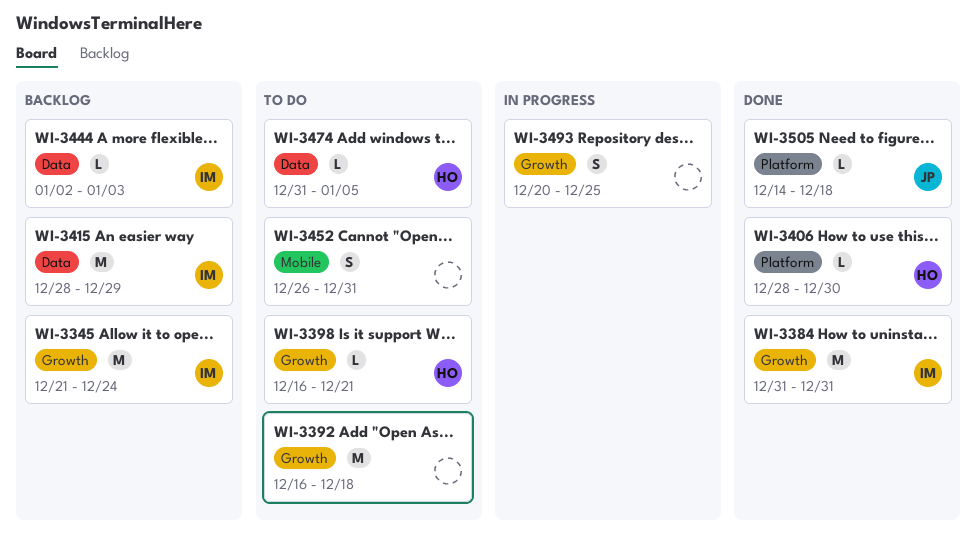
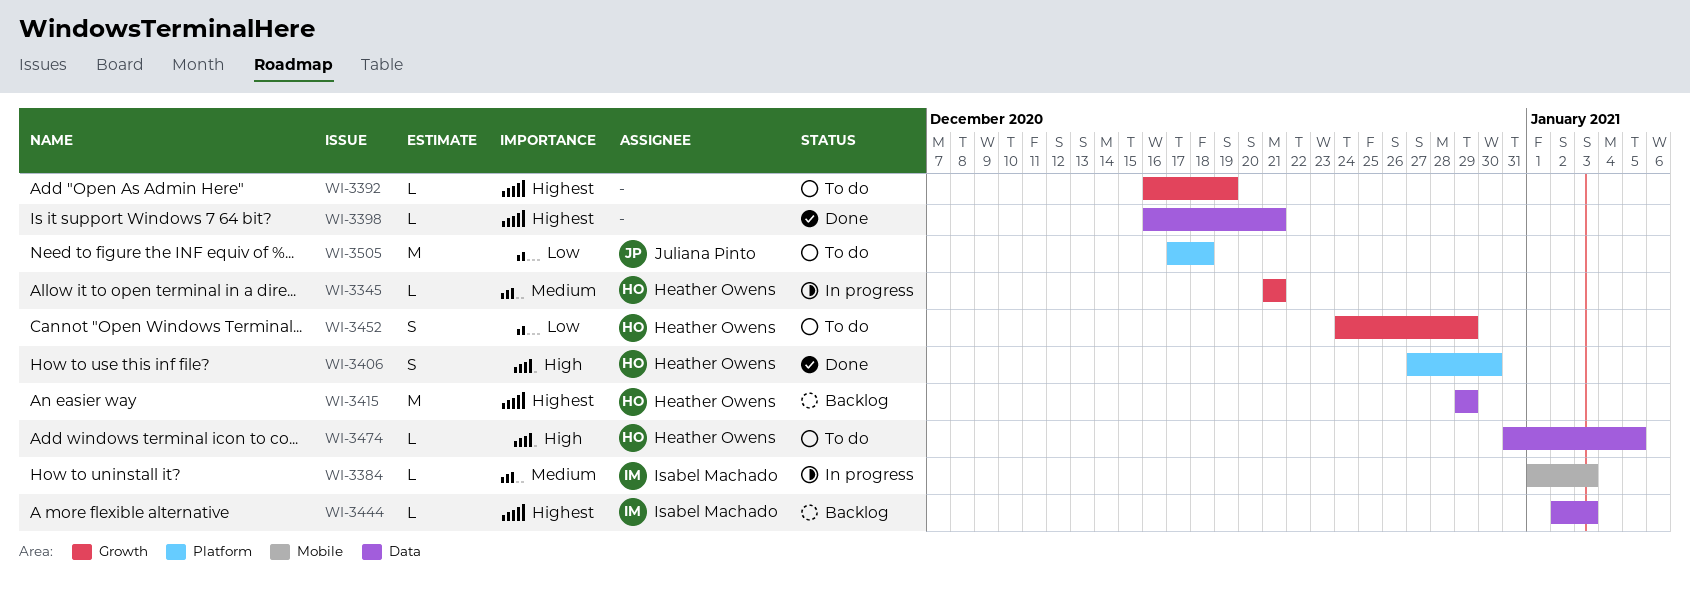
WI-3345, status: Backlog -> In progress
WI-3345, owner: Isabel Machado -> Heather Owens
WI-3345, estimate: M -> L
WI-3345, due: Dec 24 -> Dec 21
WI-3384, status: Done -> In progress
WI-3384, label: Growth -> Mobile
WI-3384, estimate: M -> L
WI-3384, start: Dec 31 -> Jan 1
WI-3384, due: Dec 31 -> Jan 3
WI-3392, estimate: M -> L
WI-3392, due: Dec 18 -> Dec 19
WI-3398, status: To do -> Done
WI-3398, owner: Heather Owens -> none
WI-3398, label: Growth -> Data
WI-3406, estimate: L -> S
WI-3406, start: Dec 28 -> Dec 27
WI-3415, owner: Isabel Machado -> Heather Owens
WI-3415, start: Dec 28 -> Dec 29
WI-3452, owner: none -> Heather Owens
WI-3452, label: Mobile -> Growth
WI-3452, start: Dec 26 -> Dec 24
WI-3452, due: Dec 31 -> Dec 29
WI-3493: present -> none
WI-3505, status: Done -> To do
WI-3505, estimate: L -> M
WI-3505, start: Dec 14 -> Dec 17

